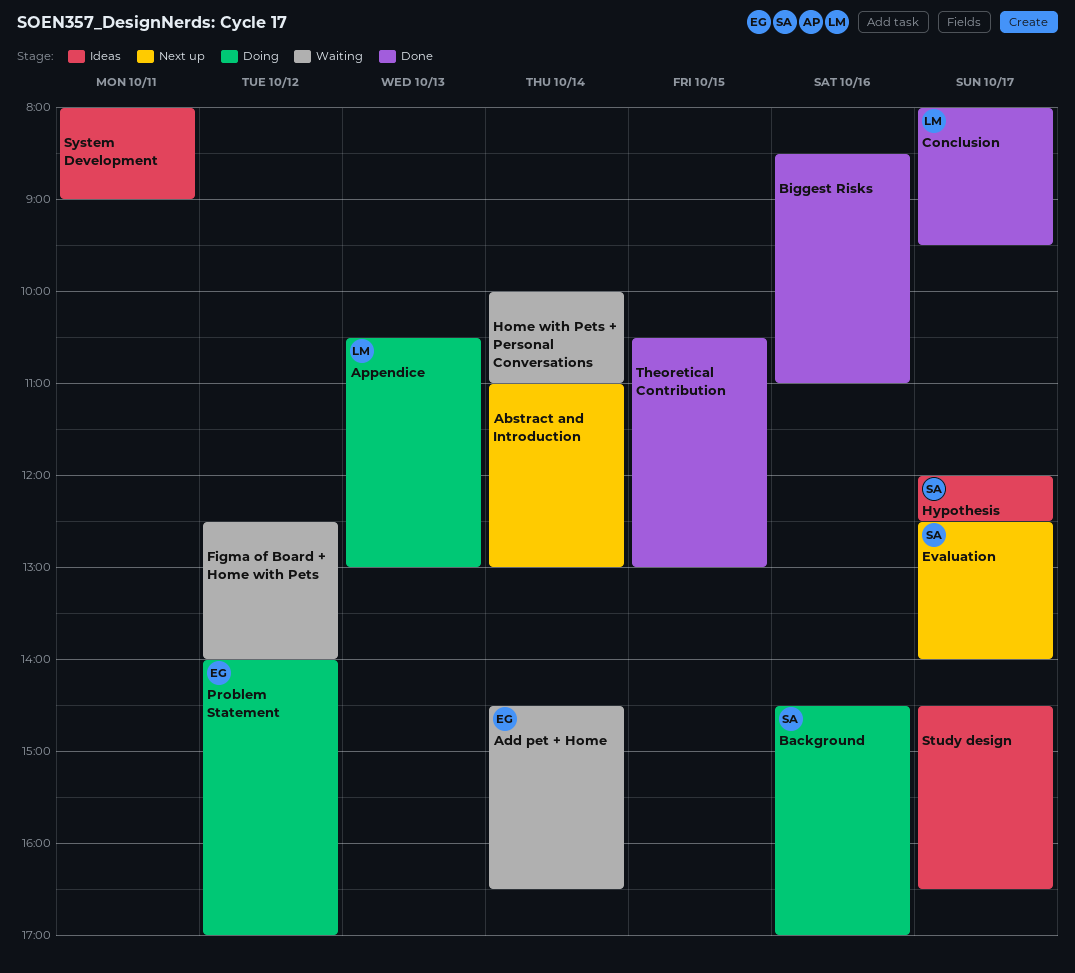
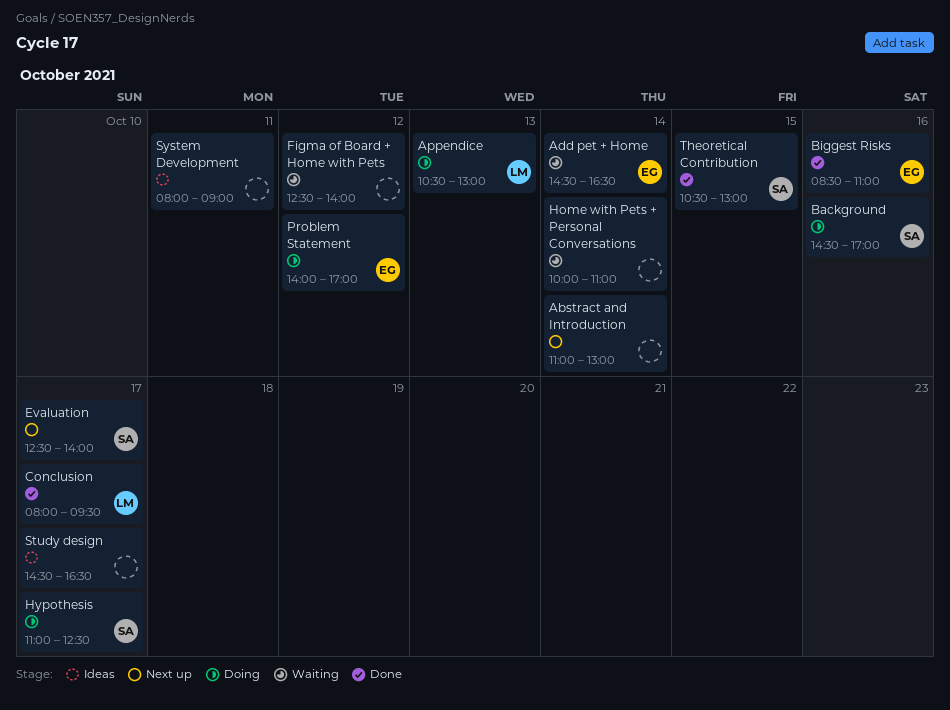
Biggest Risks, owner: none -> EG
Hypothesis, status: Ideas -> Doing
Hypothesis, begins: 12:00 -> 11:00
Theoretical Contribution, owner: none -> SA

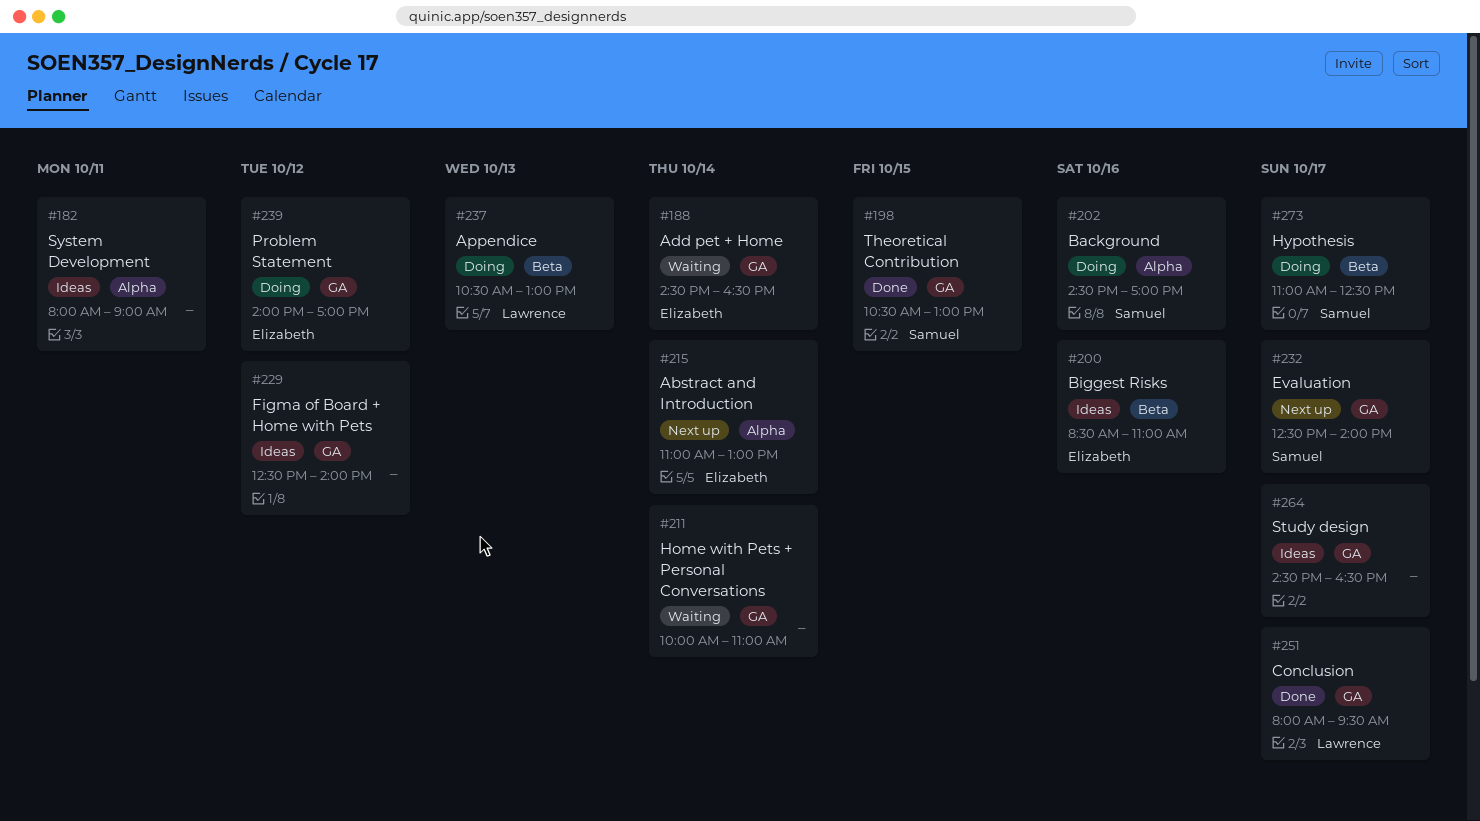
Abstract and Introduction, owner: none -> Elizabeth
Biggest Risks, status: Done -> Ideas
Figma of Board + Home with Pets, status: Waiting -> Ideas

